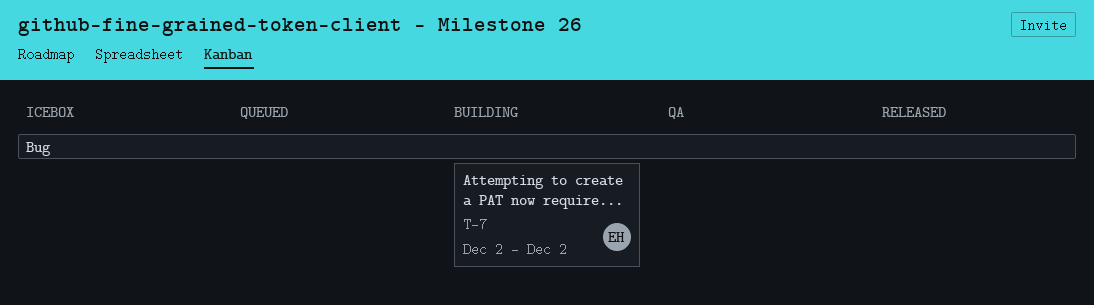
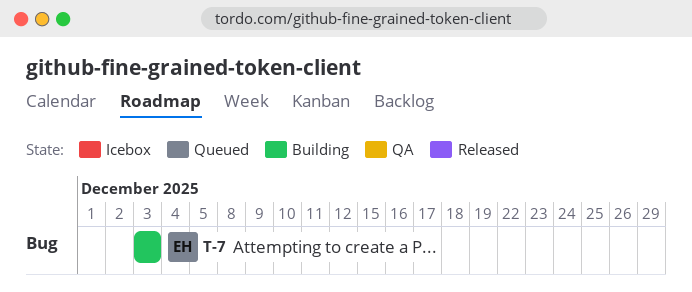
T-7, start: Dec 2 -> Dec 3
T-7, due: Dec 2 -> Dec 3

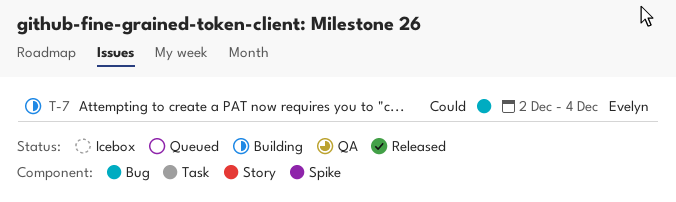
T-7, start: Dec 3 -> Dec 2
T-7, due: Dec 3 -> Dec 4

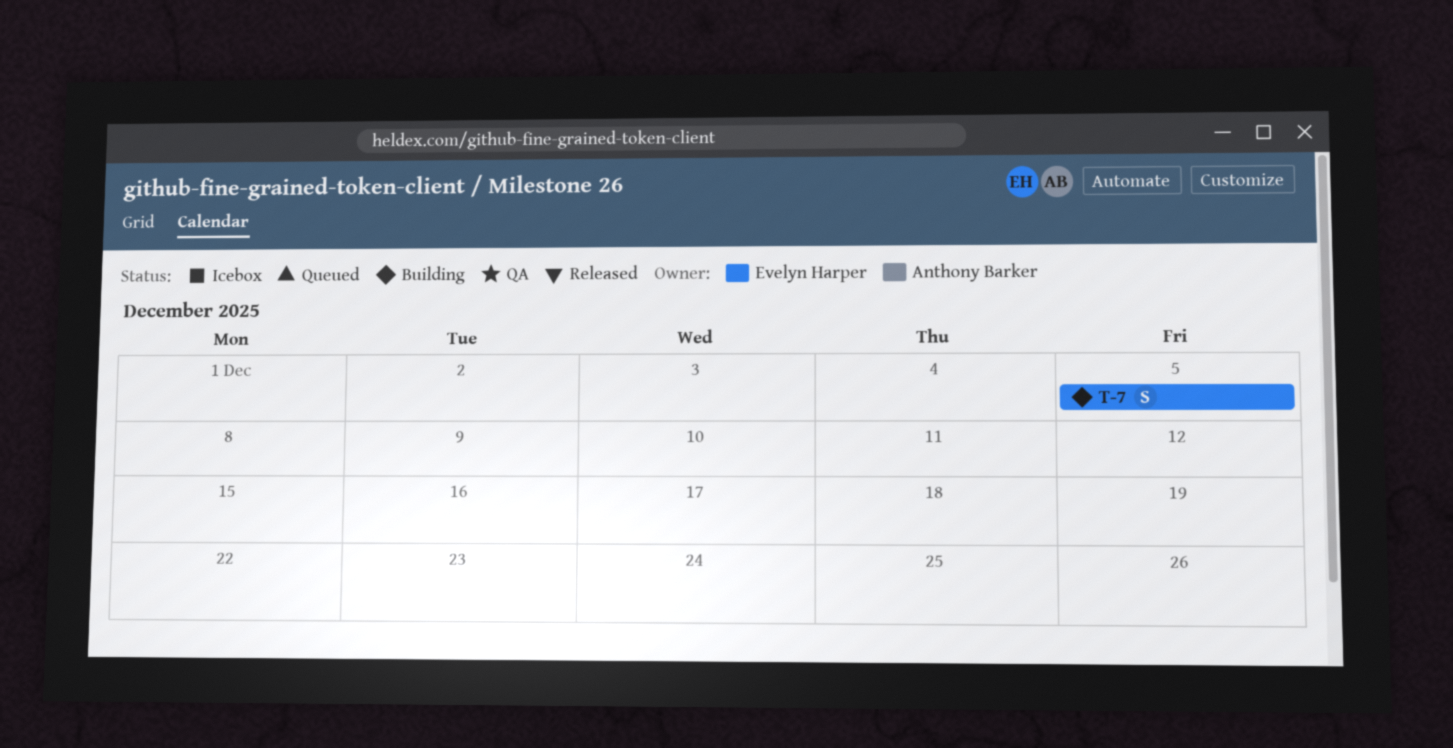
T-7, start: Dec 2 -> Dec 5
T-7, due: Dec 4 -> Dec 5

